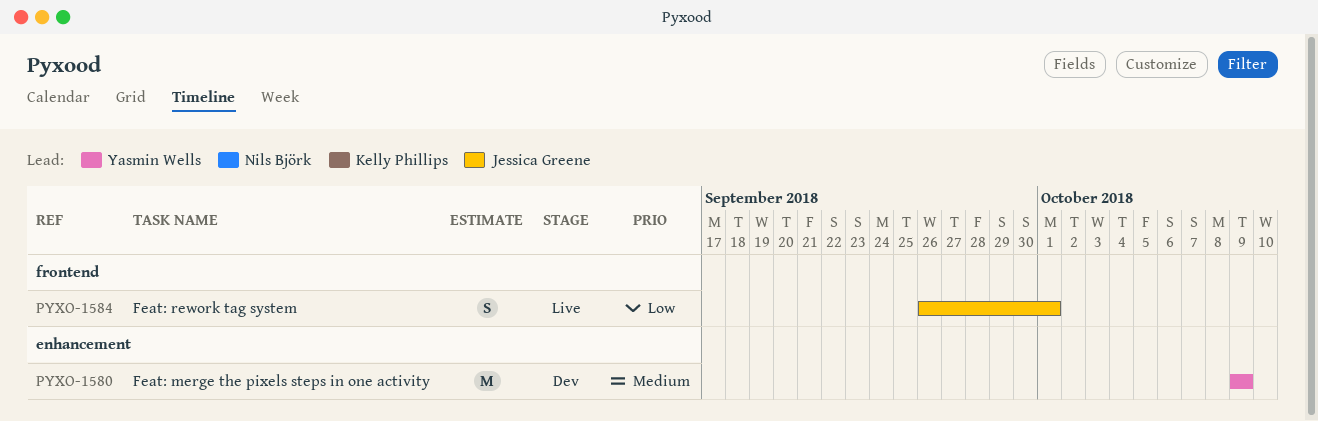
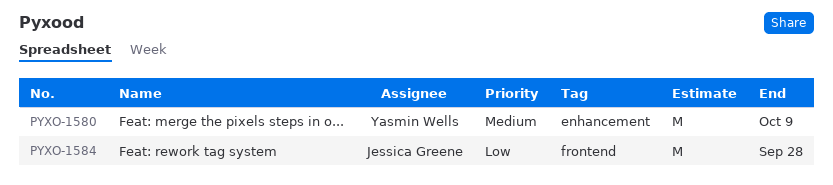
PYXO-1584, estimate: S -> M
PYXO-1584, due: Oct 1 -> Sep 28

